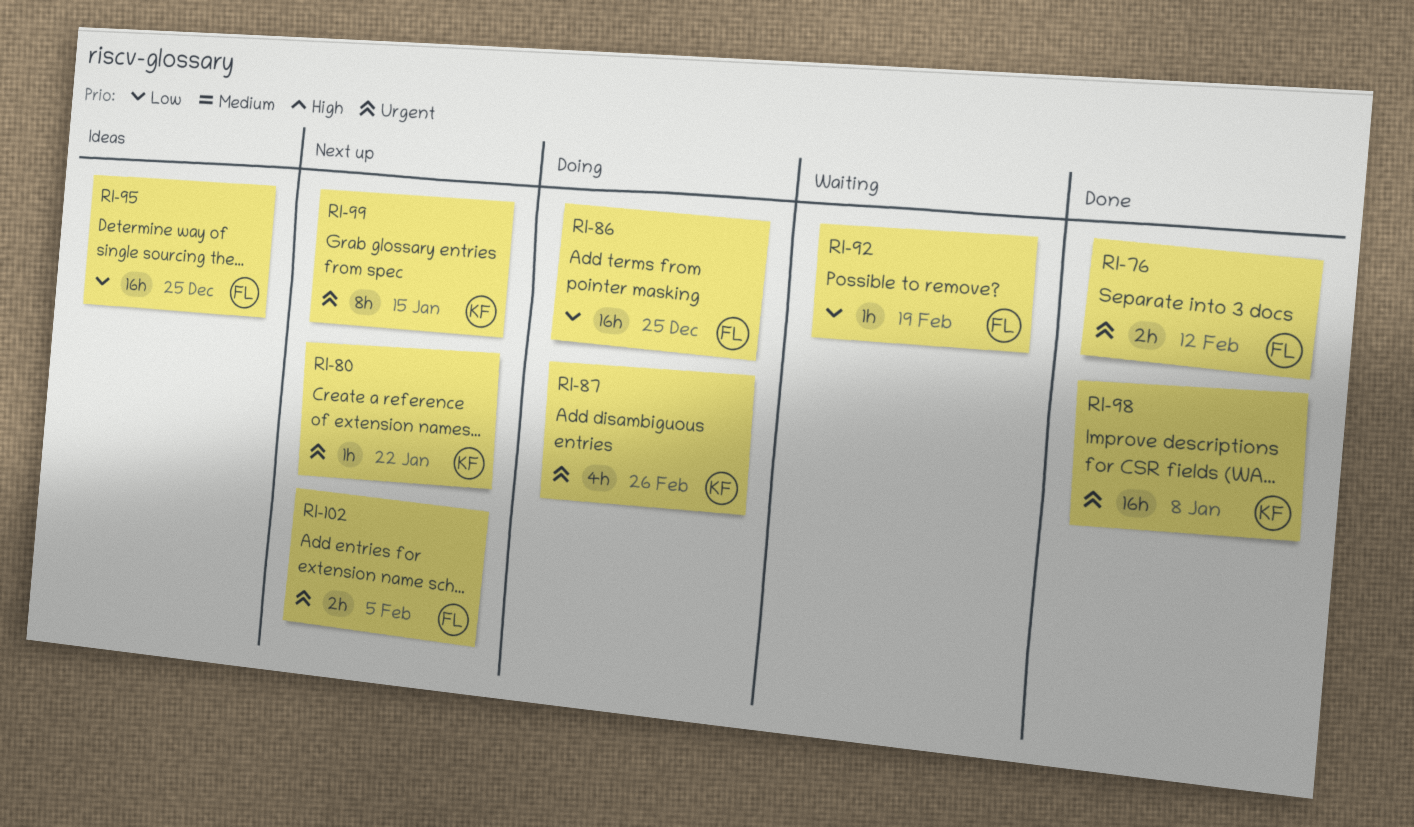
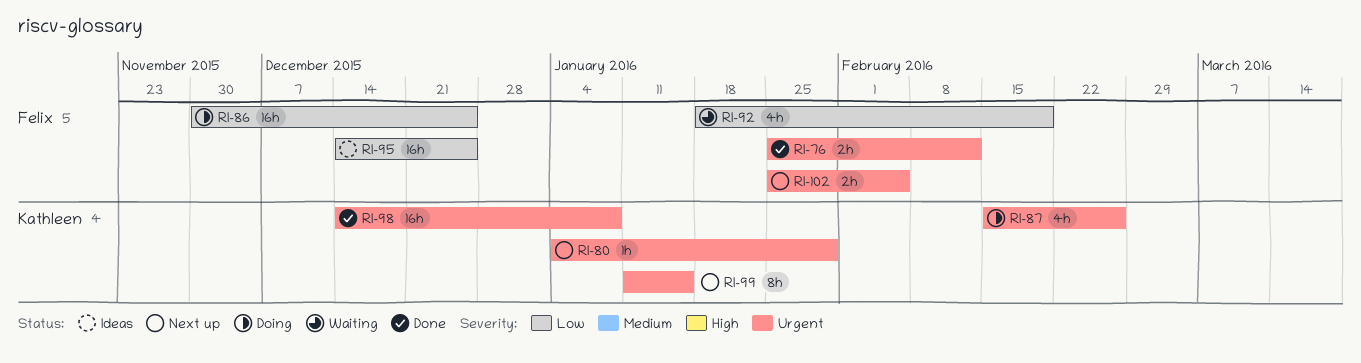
RI-80, due: Jan 22 -> Jan 29
RI-92, estimate: 1h -> 4h

